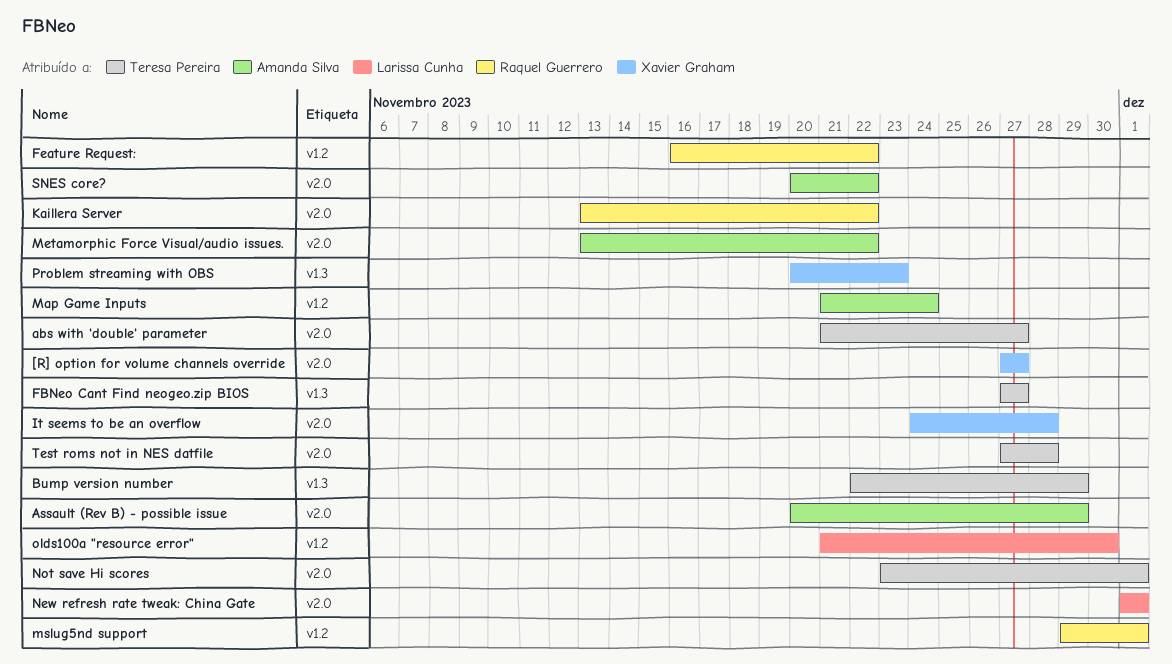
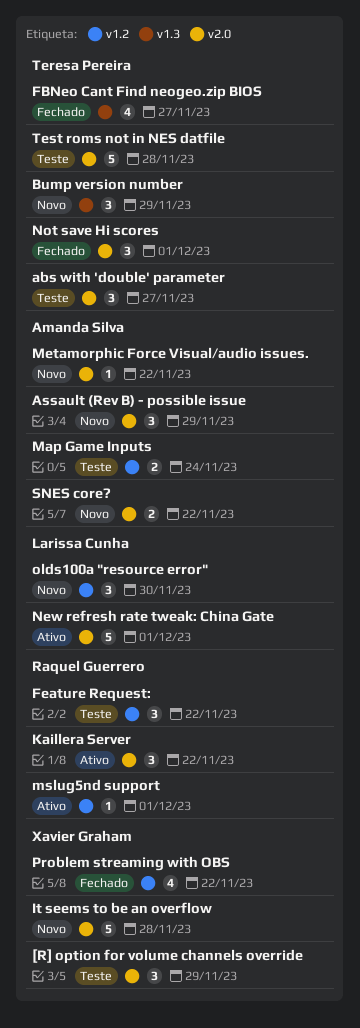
[R] option for volume channels override, due: Nov 27 -> Nov 29
Problem streaming with OBS, label: v1.3 -> v1.2
Problem streaming with OBS, due: Nov 23 -> Nov 22

